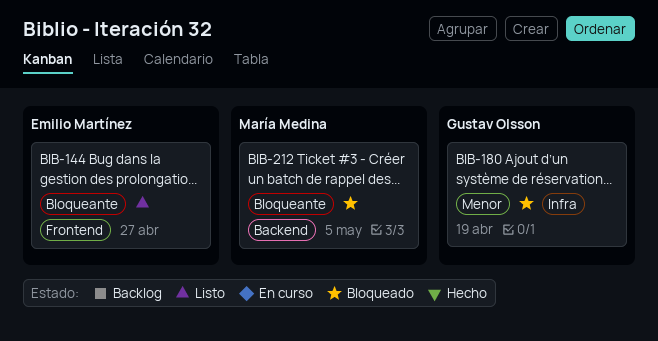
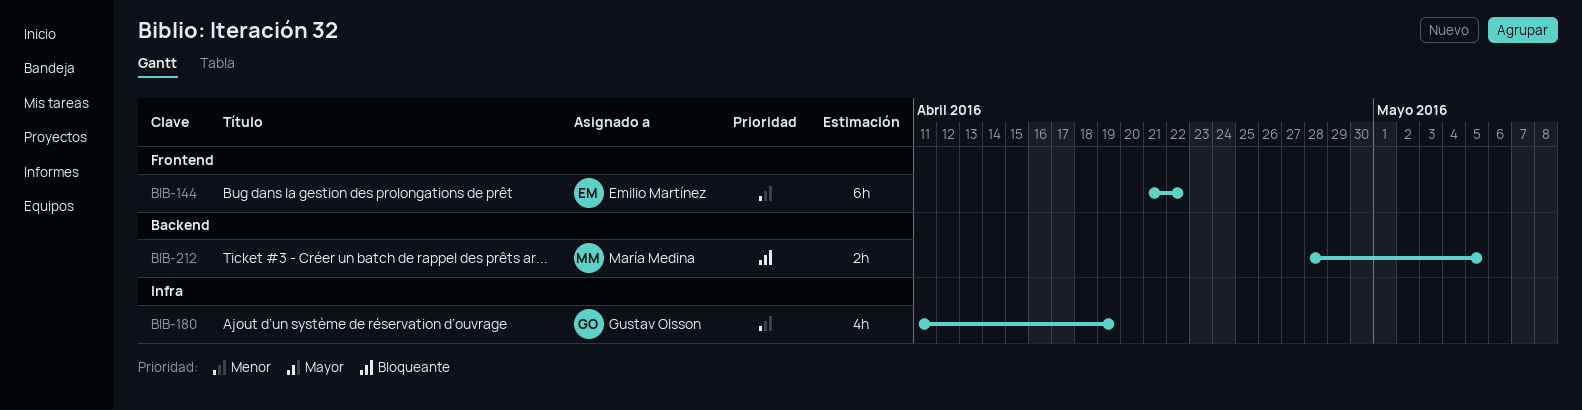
BIB-144, priority: Bloqueante -> Menor
BIB-144, due: Apr 27 -> Apr 22

